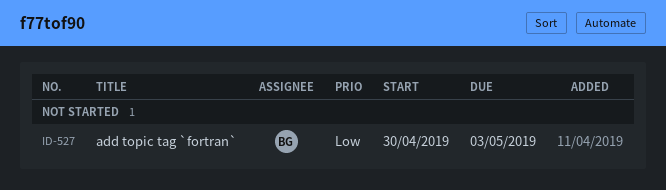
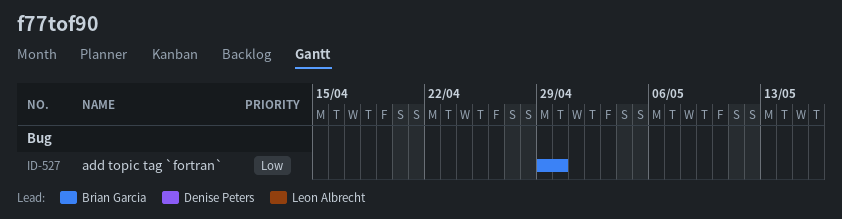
ID-527, start: Apr 30 -> Apr 29
ID-527, due: May 3 -> Apr 30

